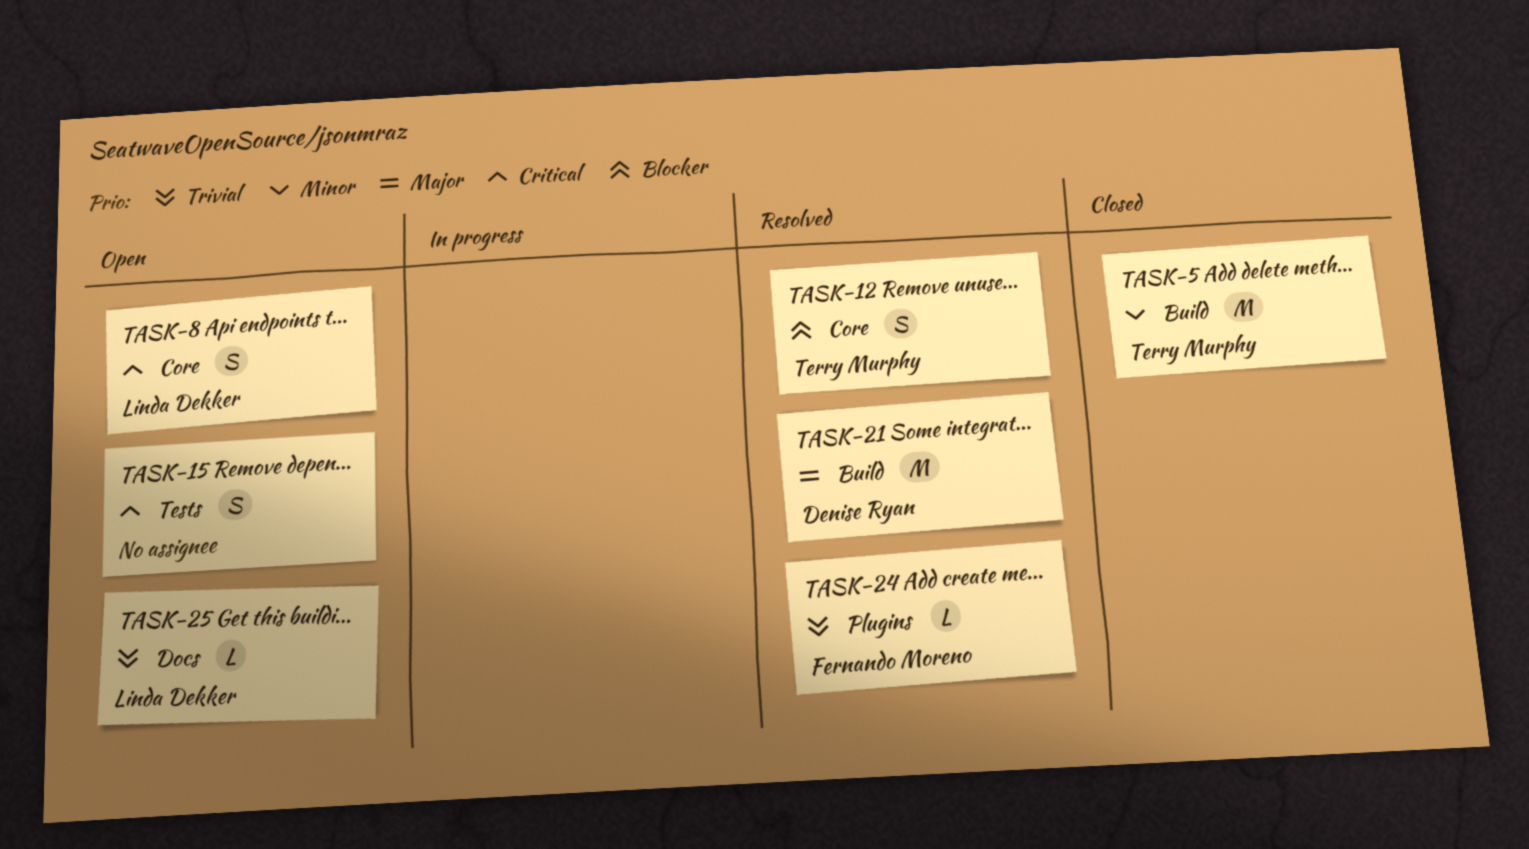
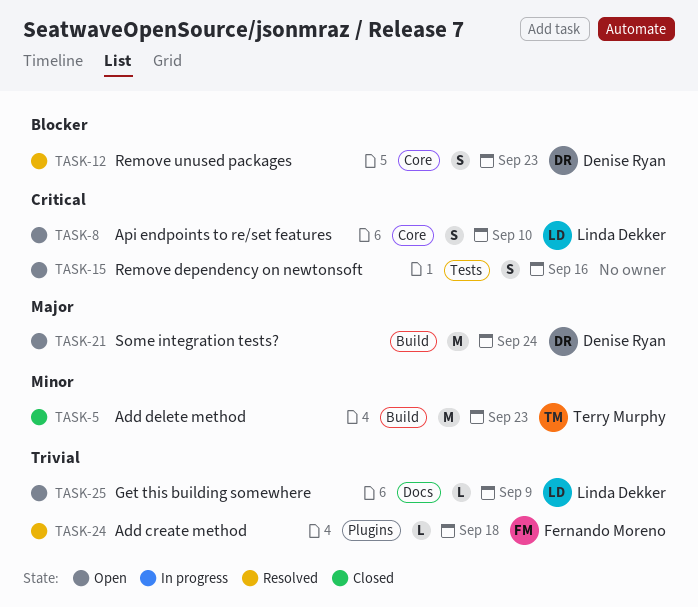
TASK-12, owner: Terry Murphy -> Denise Ryan
TASK-21, status: Resolved -> Open

